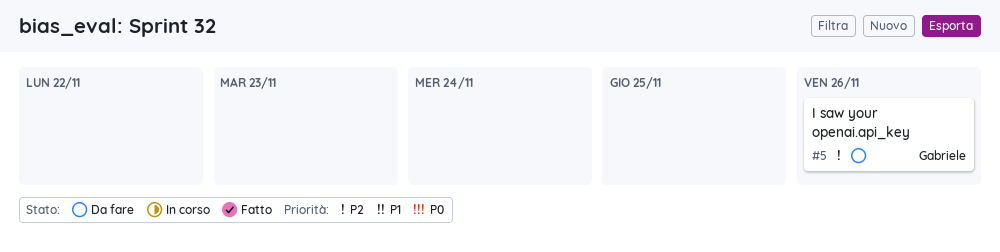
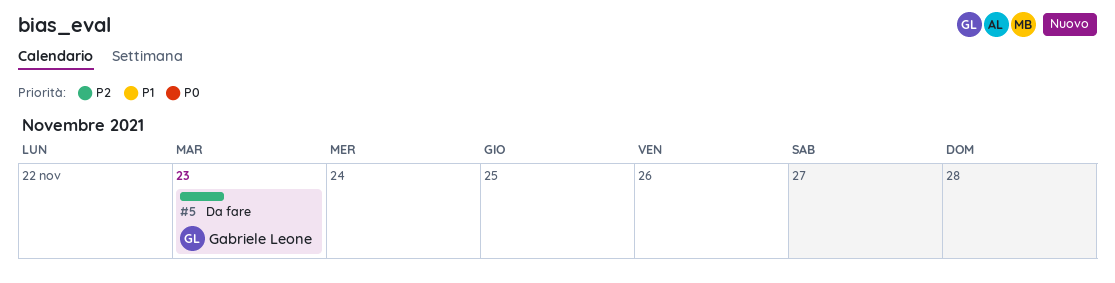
#5, due: Nov 26 -> Nov 23

